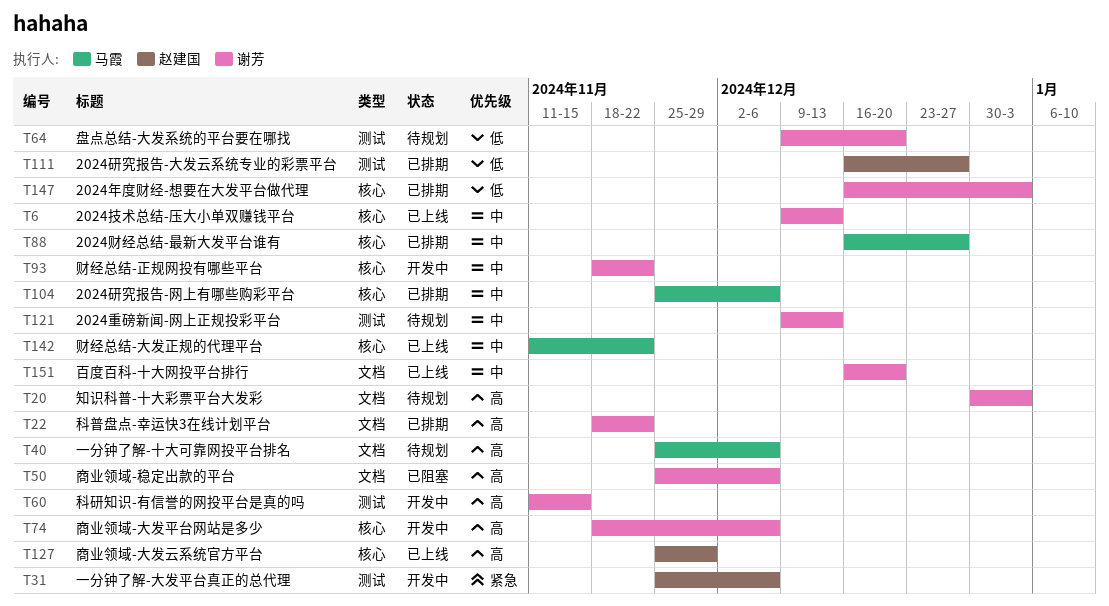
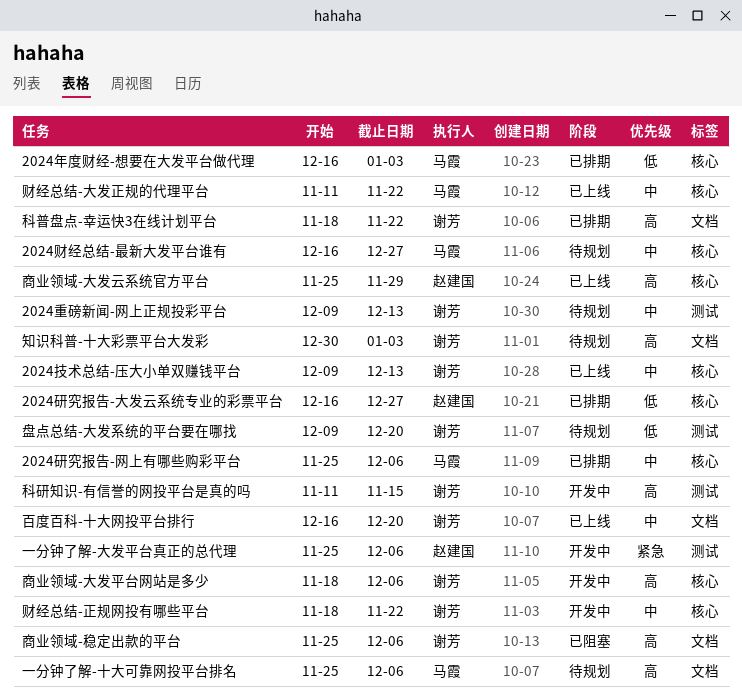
2024年度财经-想要在大发平台做代理, owner: 谢芳 -> 马霞
2024研究报告-大发云系统专业的彩票平台, label: 测试 -> 核心
2024财经总结-最新大发平台谁有, status: 已排期 -> 待规划

